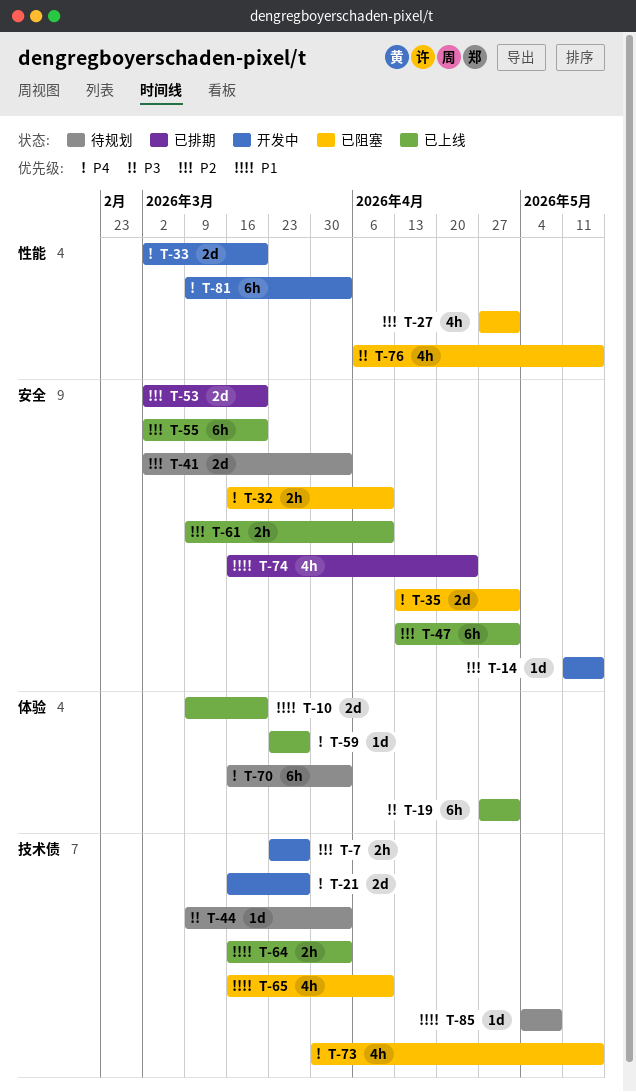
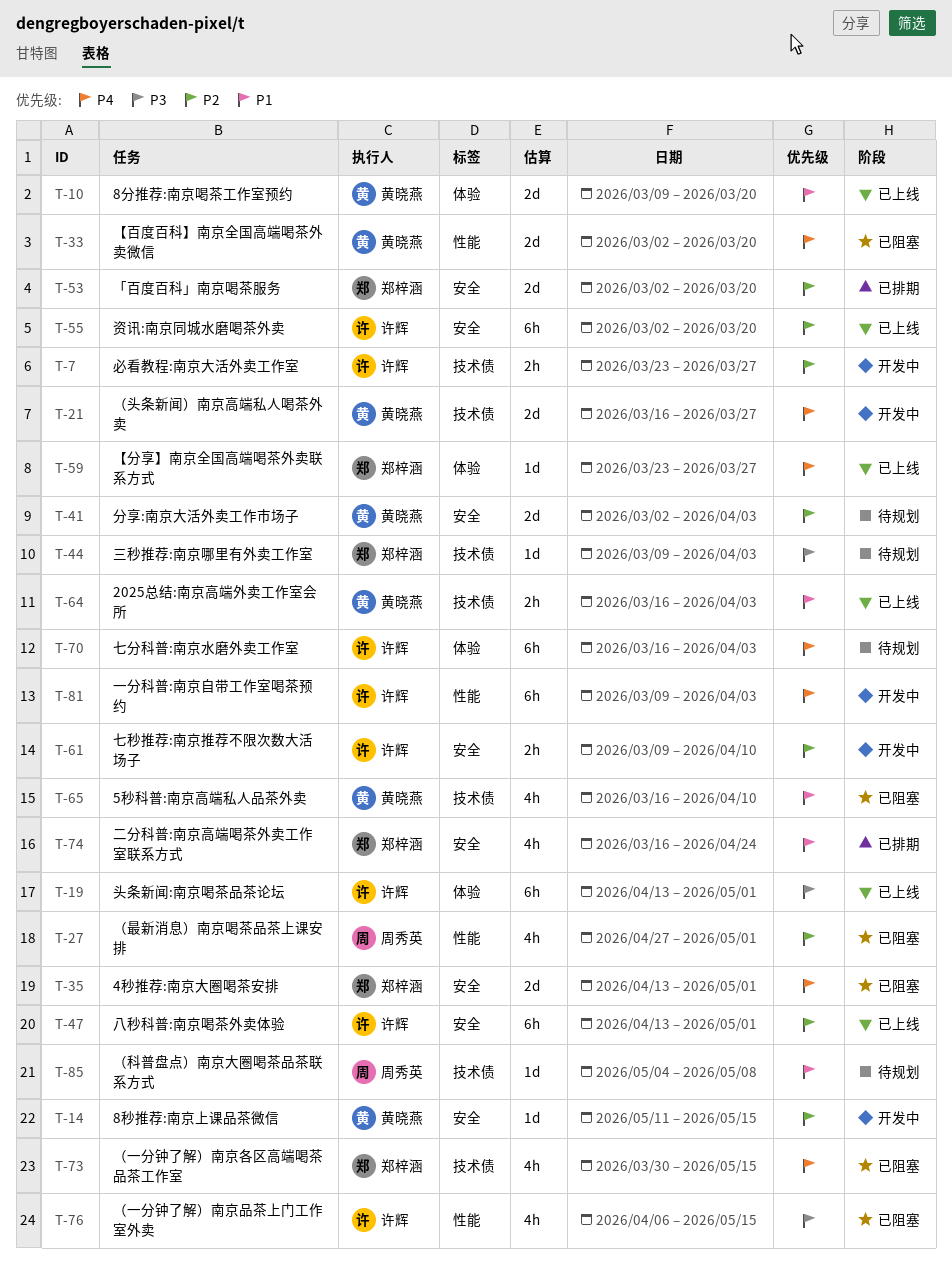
T-19, start: Apr 27 -> Apr 13
T-32: present -> none
T-33, status: 开发中 -> 已阻塞
T-61, status: 已上线 -> 开发中

